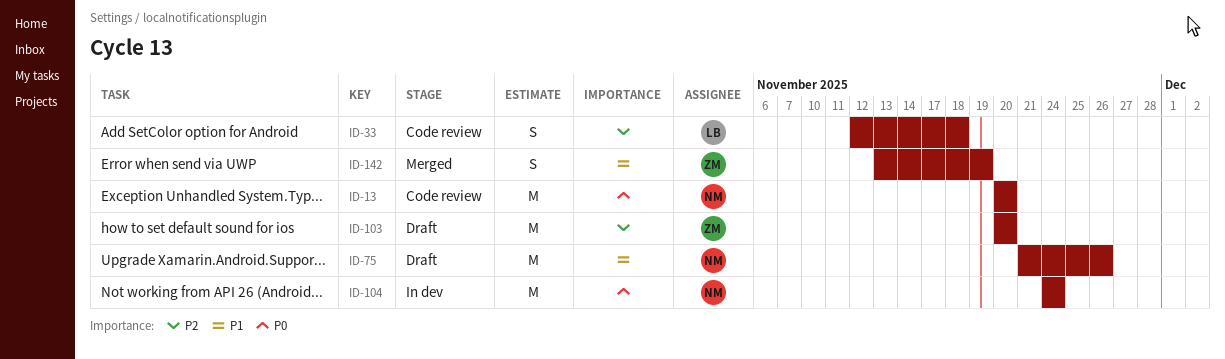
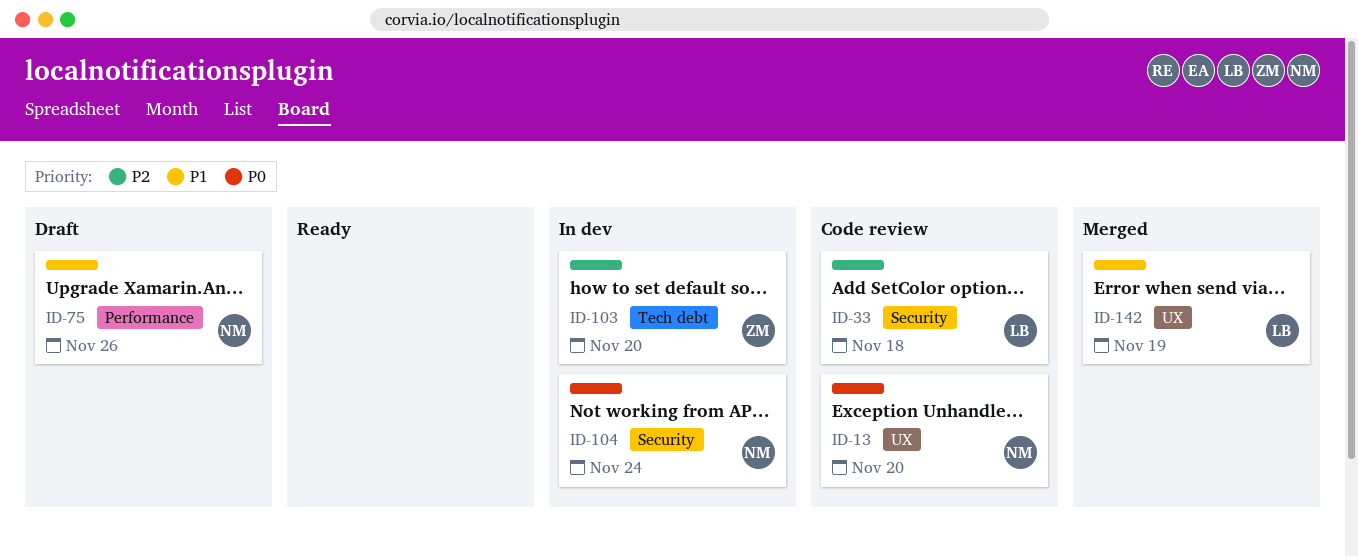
ID-103, status: Draft -> In dev
ID-142, owner: ZM -> LB

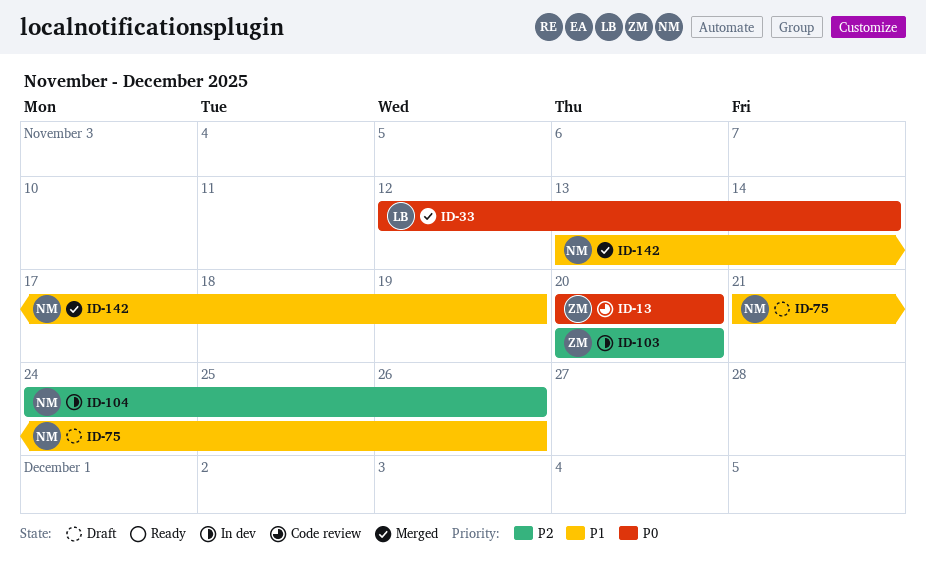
ID-13, owner: NM -> ZM
ID-33, status: Code review -> Merged
ID-33, priority: P2 -> P0
ID-33, due: Nov 18 -> Nov 14
ID-104, priority: P0 -> P2
ID-104, due: Nov 24 -> Nov 26
ID-142, owner: LB -> NM

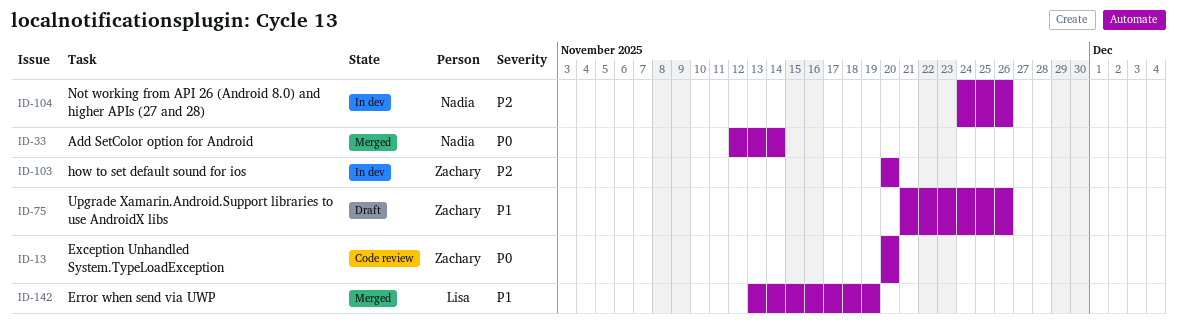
ID-33, owner: Lisa -> Nadia
ID-75, owner: Nadia -> Zachary
ID-142, owner: Nadia -> Lisa

